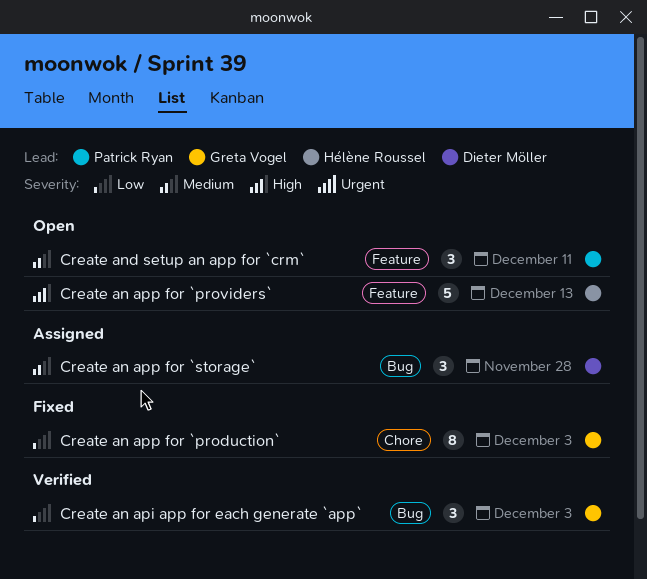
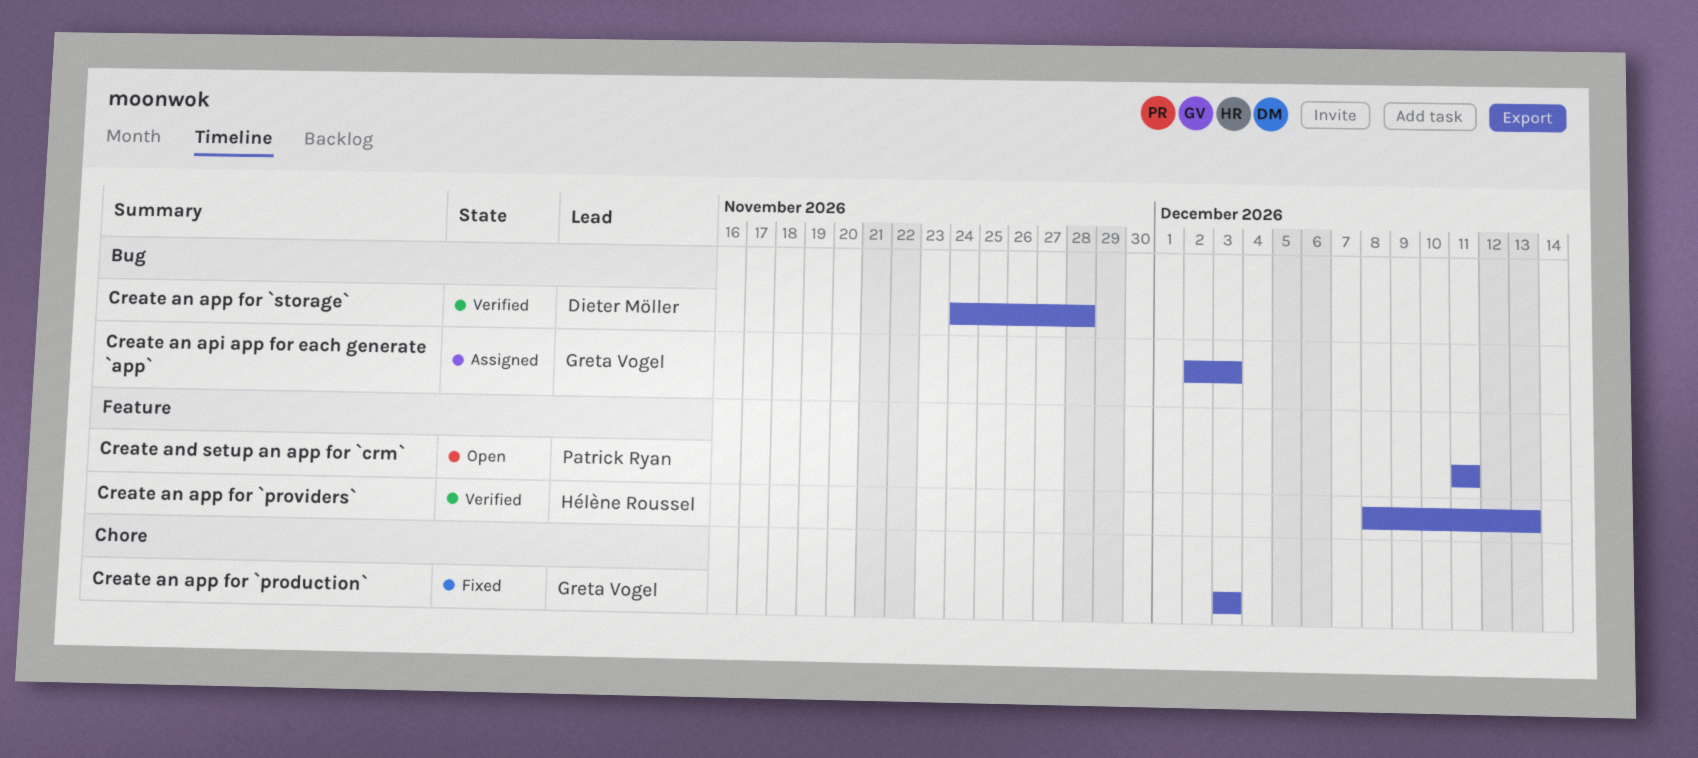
Create an api app for each generate `app`, status: Verified -> Assigned
Create an app for `providers`, status: Open -> Verified
Create an app for `storage`, status: Assigned -> Verified

